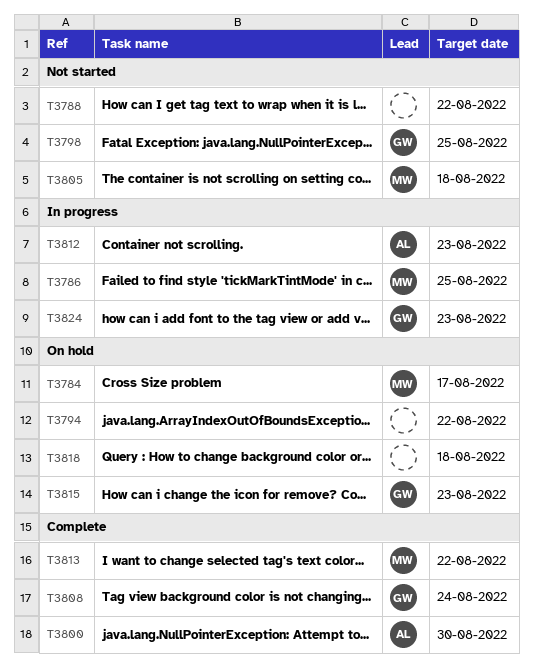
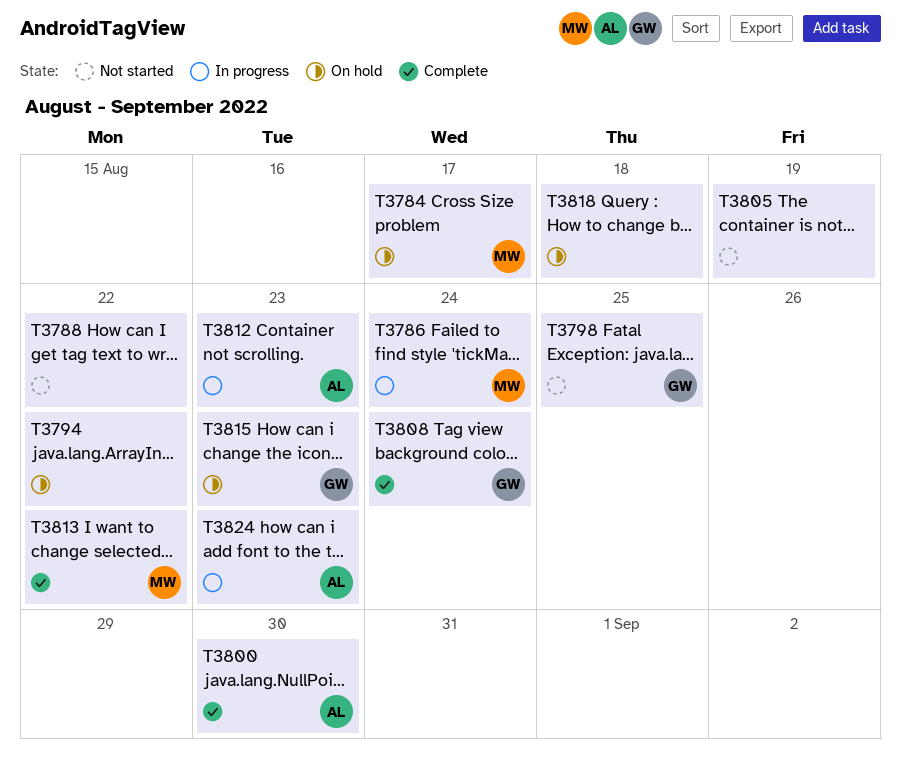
T3786, due: Aug 25 -> Aug 24
T3805, owner: MW -> none
T3805, due: Aug 18 -> Aug 19
T3824, owner: GW -> AL

